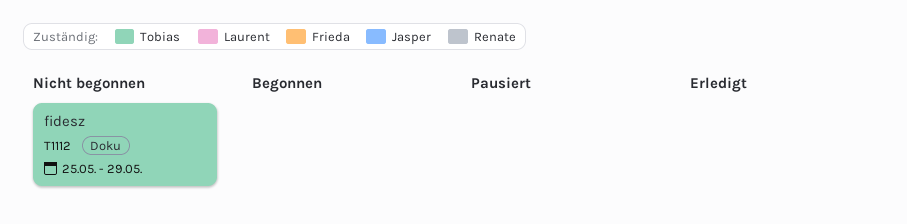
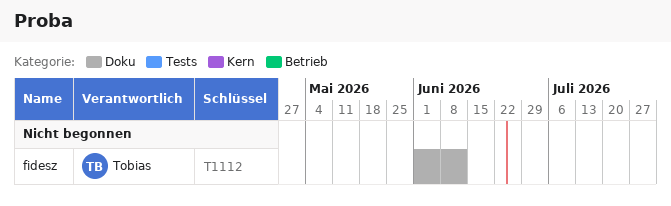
T1112, start: May 25 -> Jun 1
T1112, due: May 29 -> Jun 12

